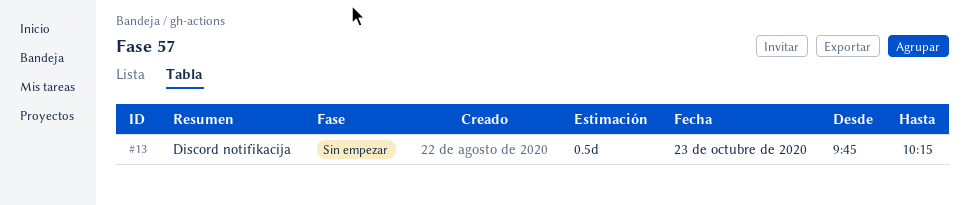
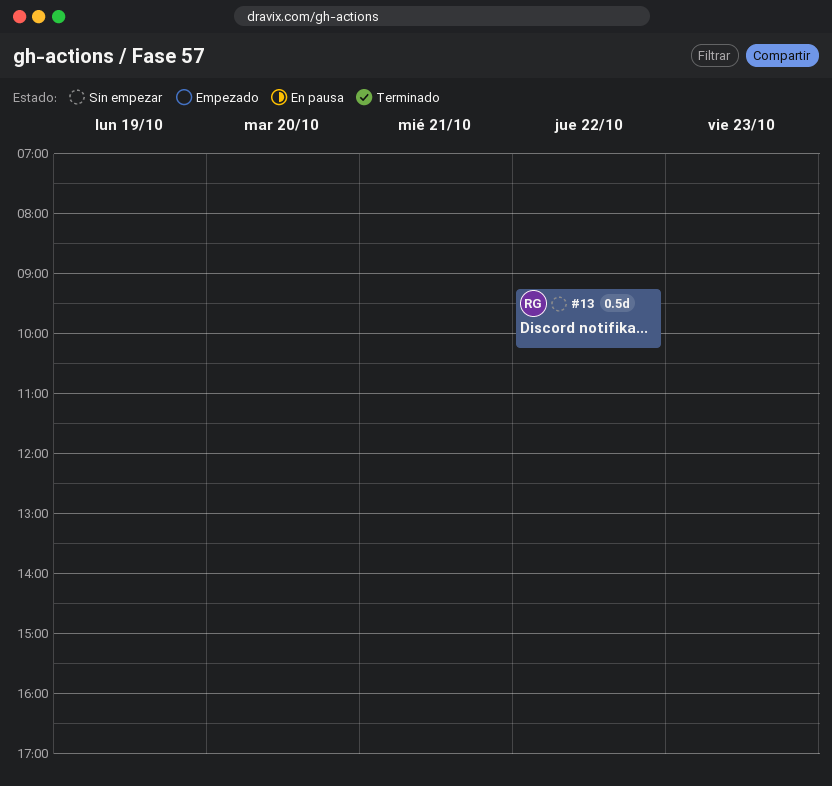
#13, day: Oct 23 -> Oct 22
#13, begins: 09:45 -> 09:15

